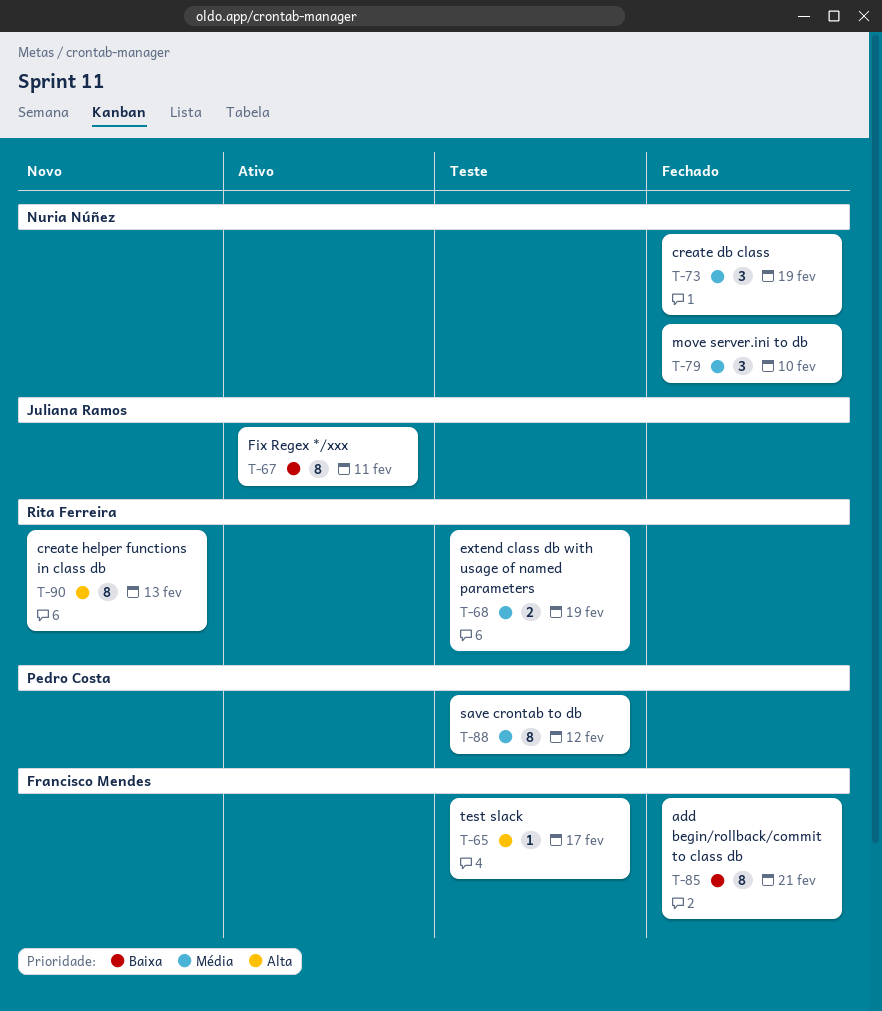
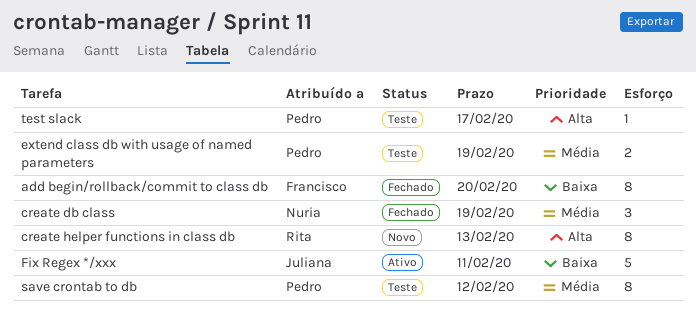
add begin/rollback/commit to class db, due: Feb 21 -> Feb 20
extend class db with usage of named parameters, owner: Rita Ferreira -> Pedro Costa
Fix Regex */xxx, estimate: 8 -> 5
move server.ini to db: present -> none
test slack, owner: Francisco Mendes -> Pedro Costa

